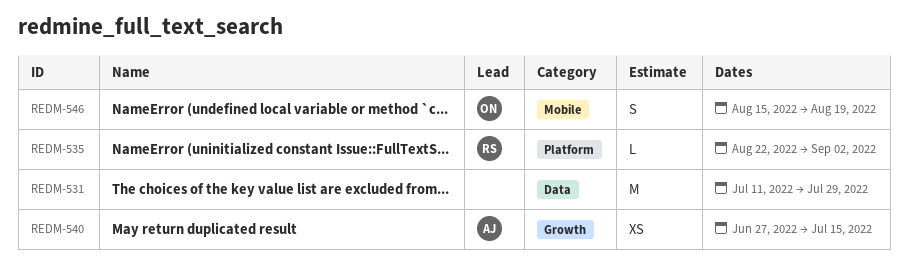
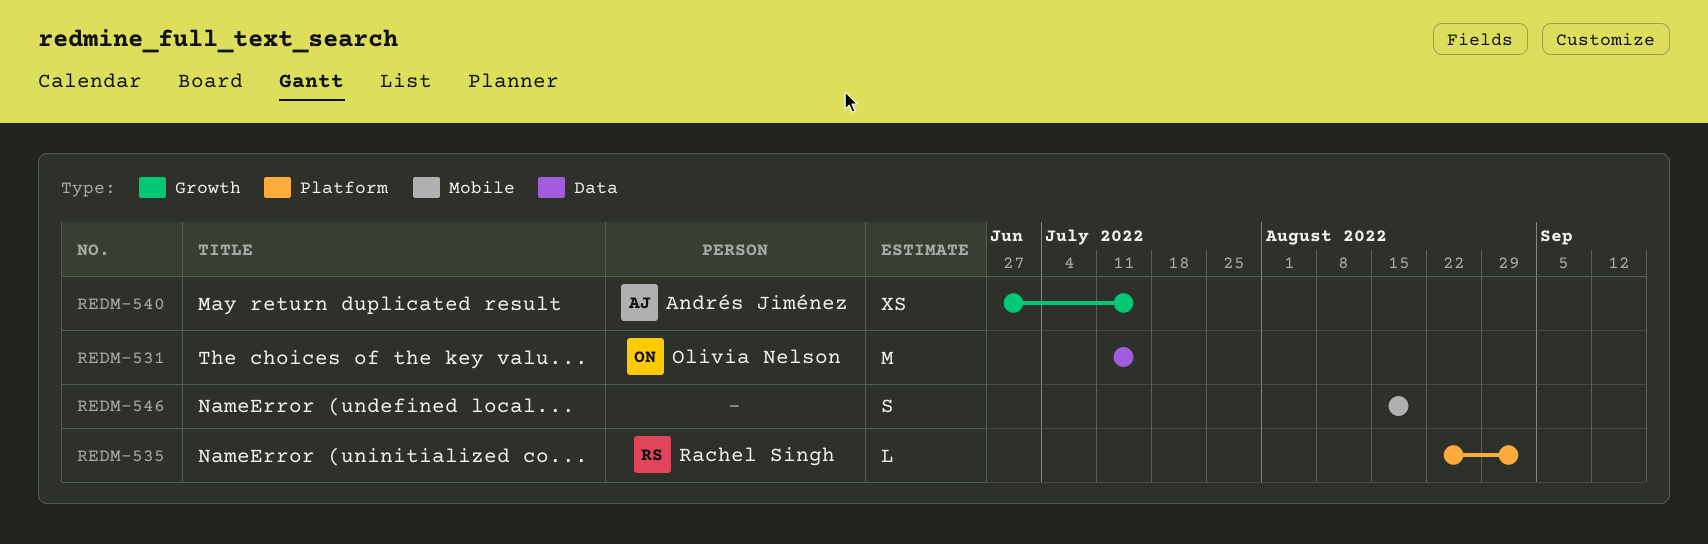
REDM-531, owner: none -> Olivia Nelson
REDM-531, due: Jul 29 -> Jul 15
REDM-546, owner: Olivia Nelson -> none

